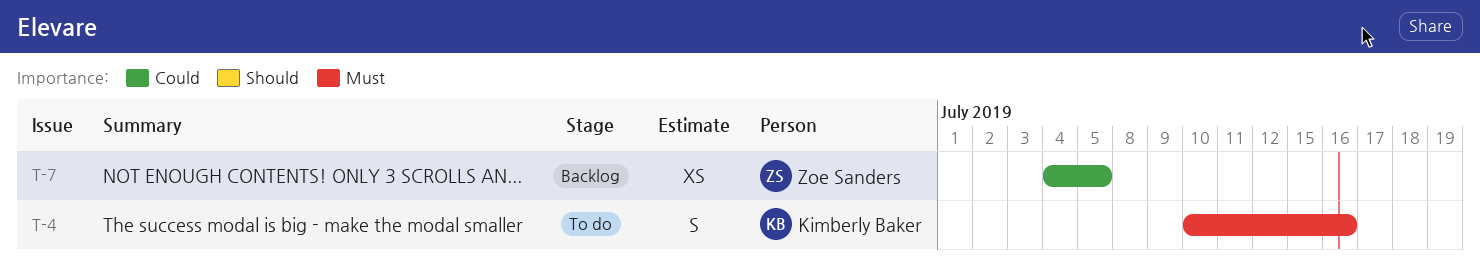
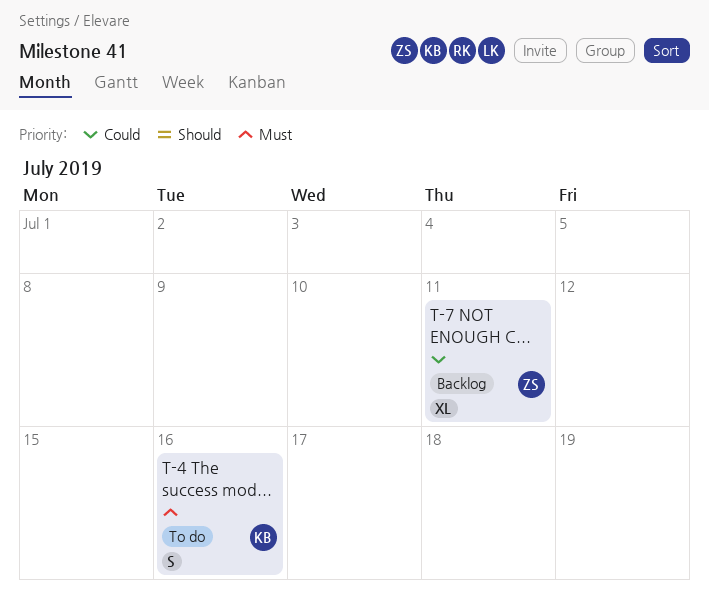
T-7, estimate: XS -> XL
T-7, due: Jul 5 -> Jul 11

